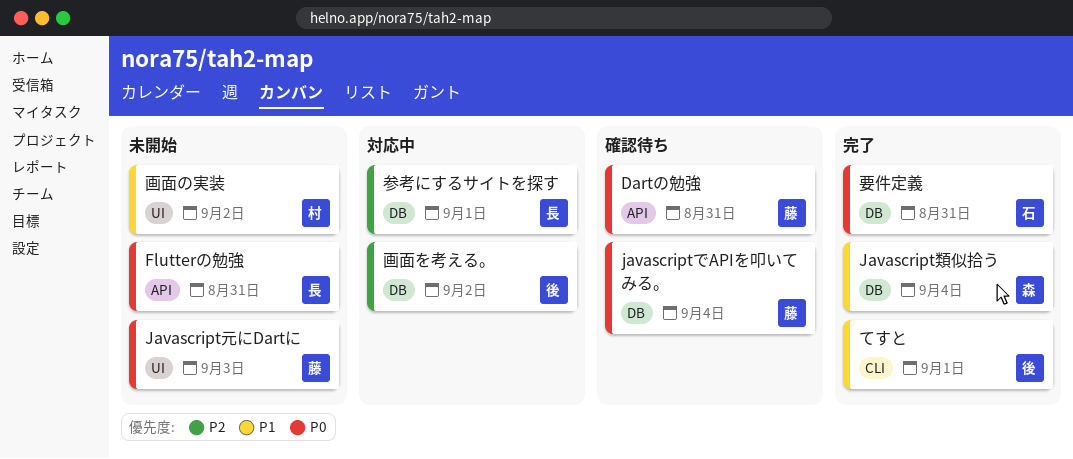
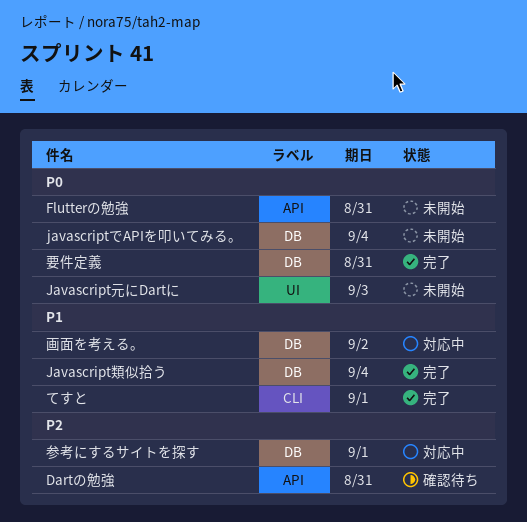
Dartの勉強, priority: P0 -> P2
javascriptでAPIを叩いてみる。, status: 確認待ち -> 未開始
画面の実装: present -> none
画面を考える。, priority: P2 -> P1

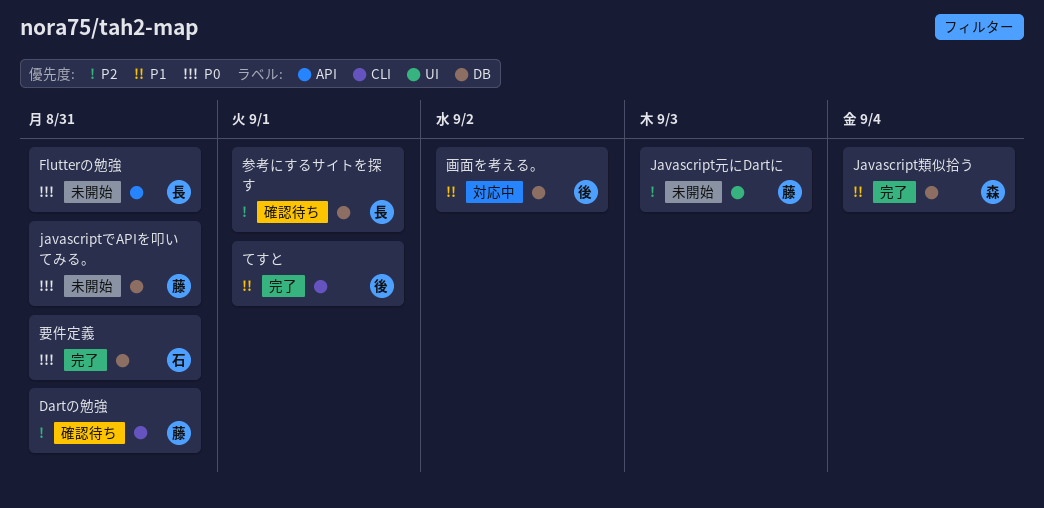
Dartの勉強, label: API -> CLI
javascriptでAPIを叩いてみる。, due: Sep 4 -> Aug 31
Javascript元にDartに, priority: P0 -> P2
参考にするサイトを探す, status: 対応中 -> 確認待ち

